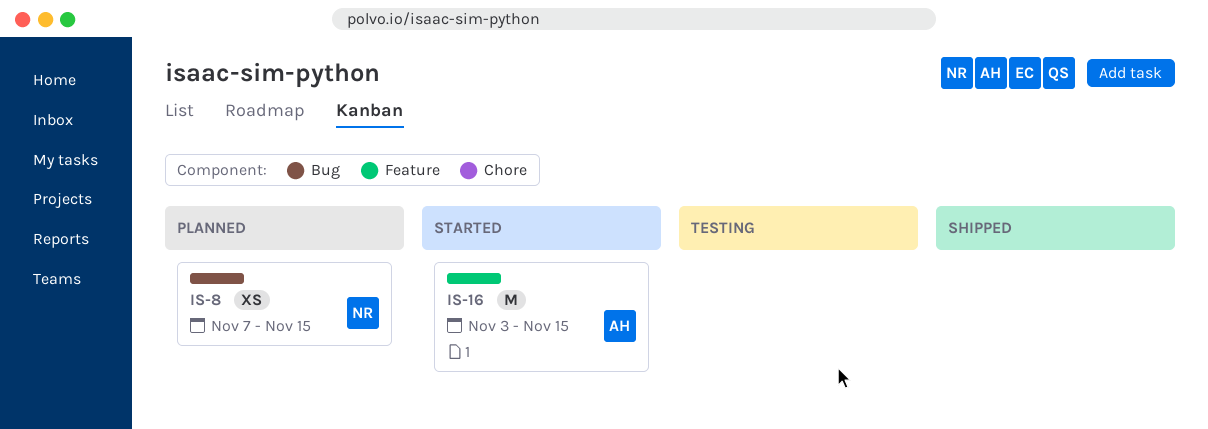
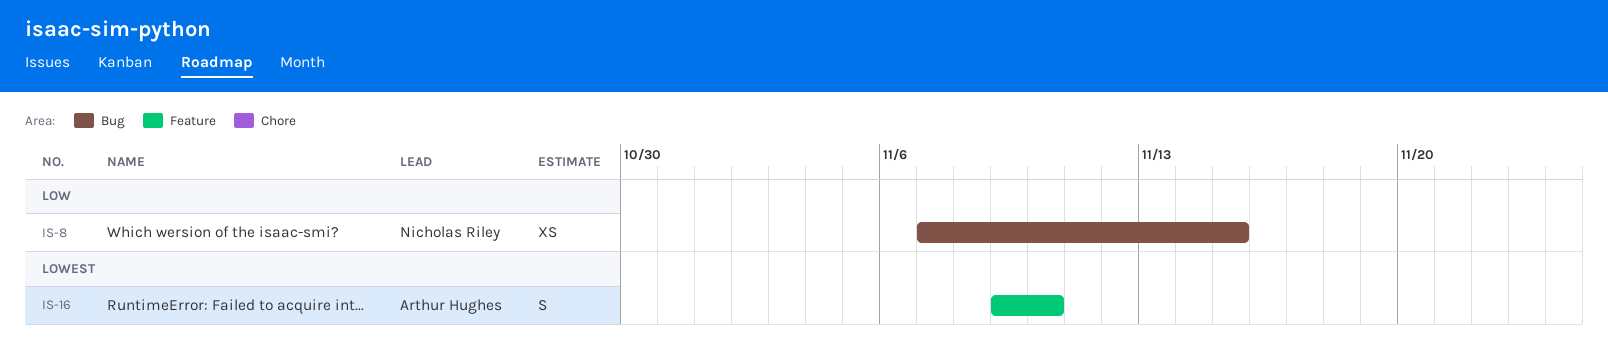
IS-16, estimate: M -> S
IS-16, start: Nov 3 -> Nov 9
IS-16, due: Nov 15 -> Nov 10

